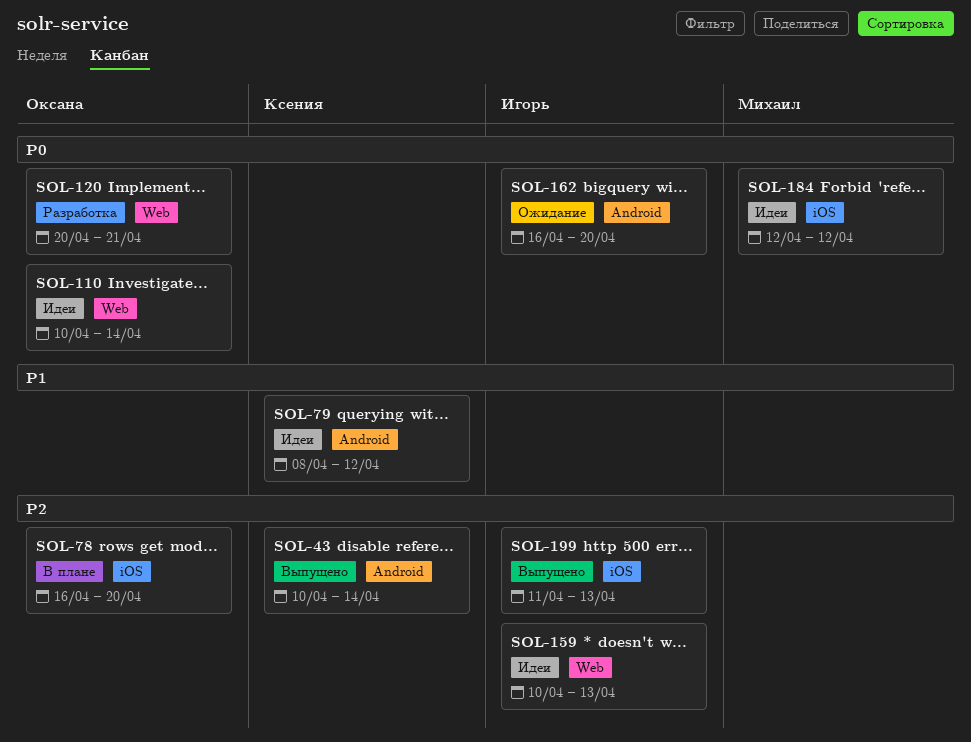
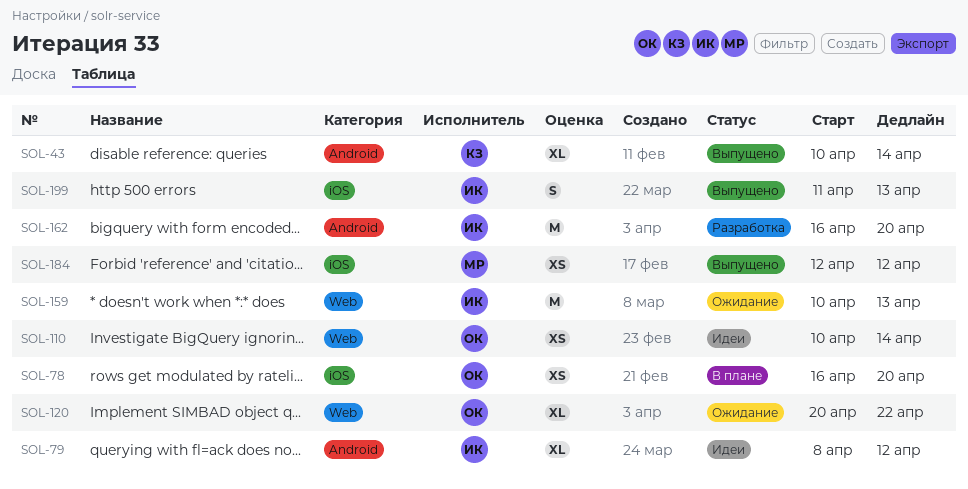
SOL-79, owner: Ксения -> Игорь
SOL-120, status: Разработка -> Ожидание
SOL-120, due: Apr 21 -> Apr 22
SOL-159, status: Идеи -> Ожидание
SOL-162, status: Ожидание -> Разработка
SOL-184, status: Идеи -> Выпущено

